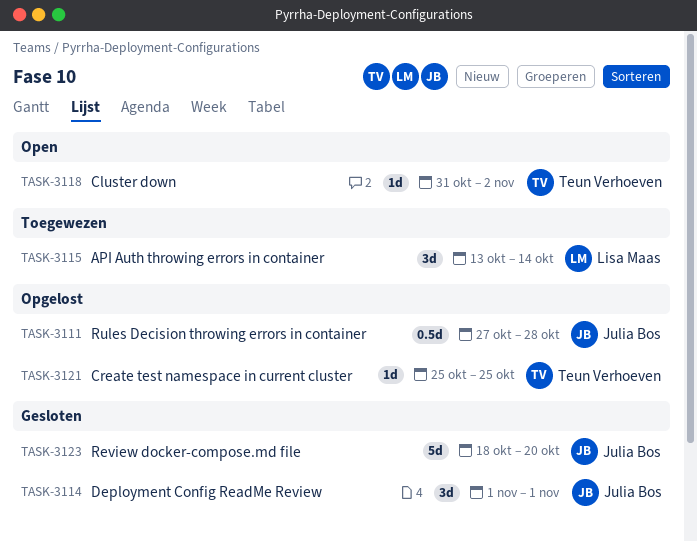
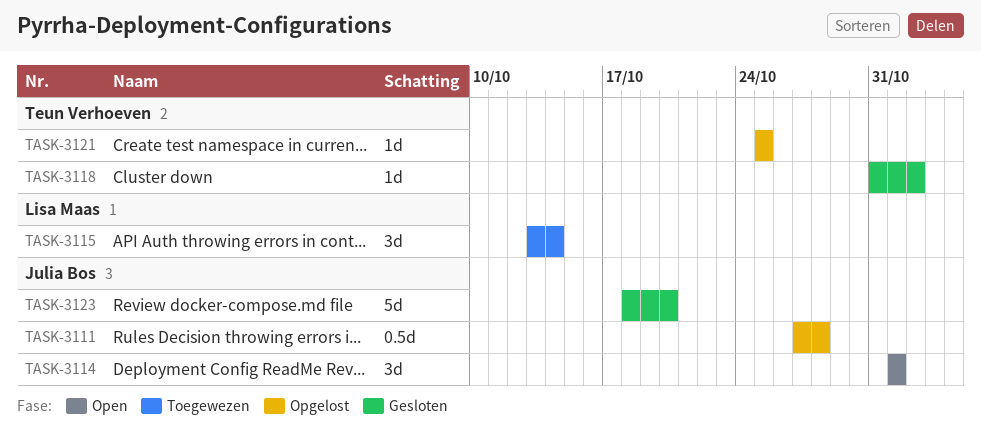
TASK-3114, status: Gesloten -> Open
TASK-3118, status: Open -> Gesloten

